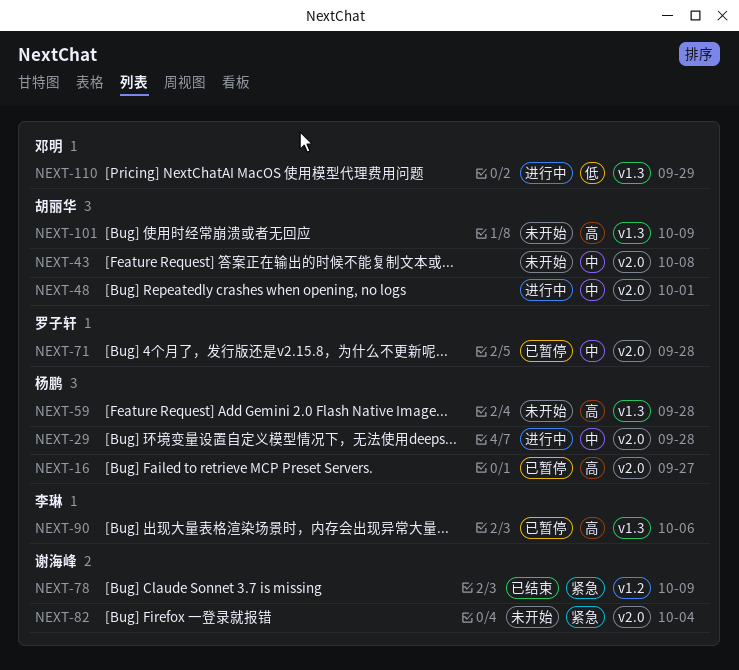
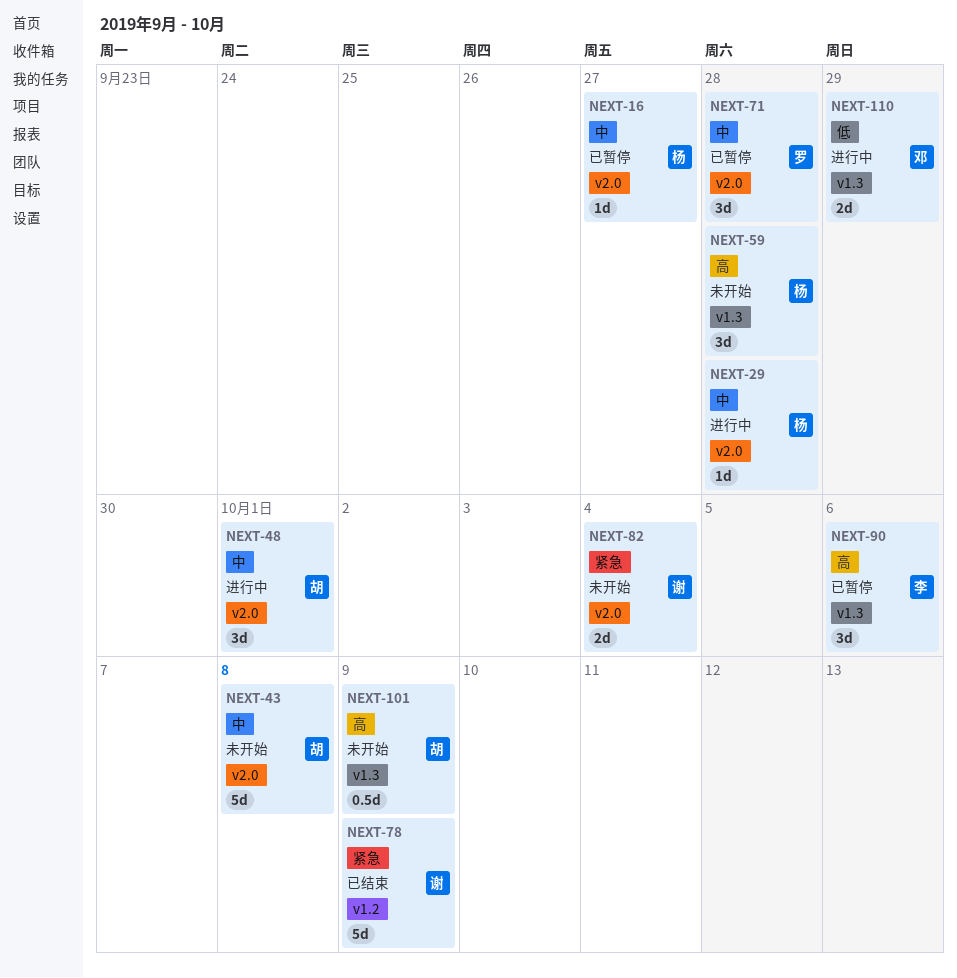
NEXT-16, priority: 高 -> 中

